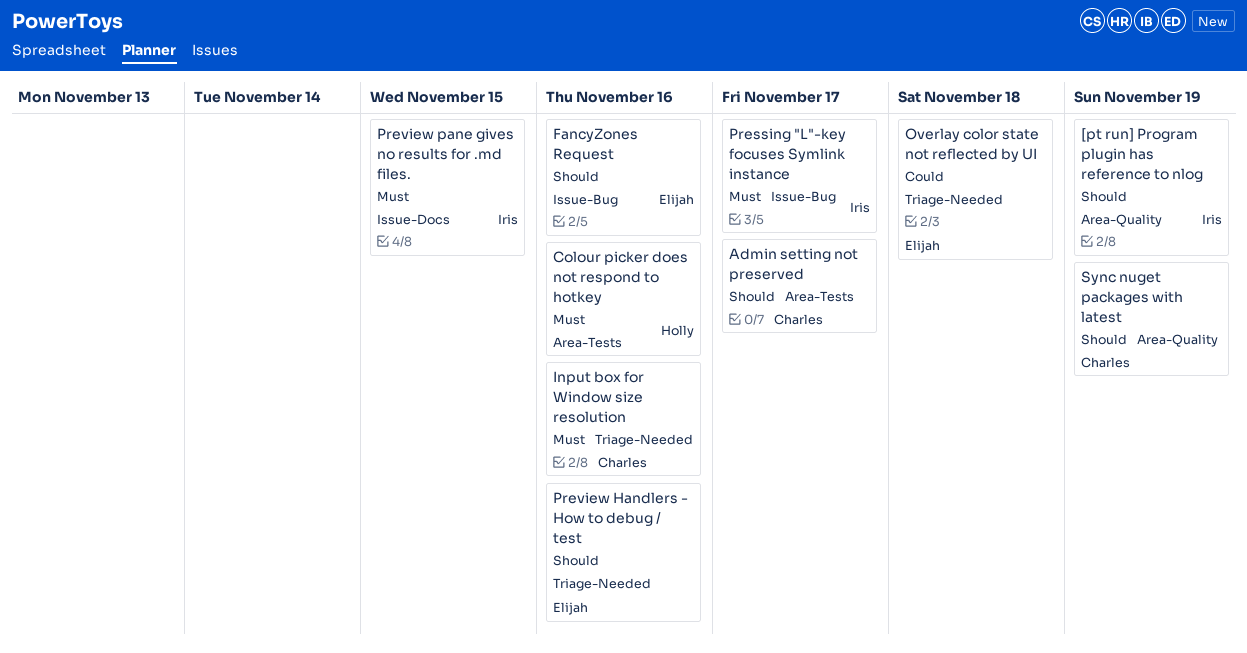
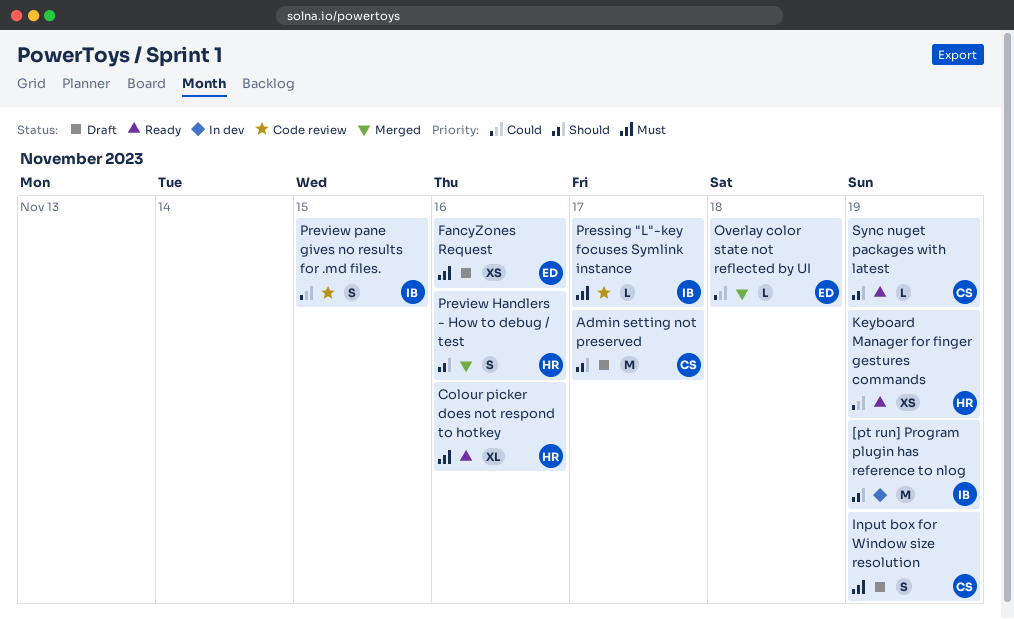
FancyZones Request, priority: Should -> Must
Input box for Window size resolution, due: Nov 16 -> Nov 19
Keyboard Manager for finger gestures commands: none -> present
Preview Handlers - How to debug / test, owner: Elijah -> Holly
Preview pane gives no results for .md files., priority: Must -> Could

